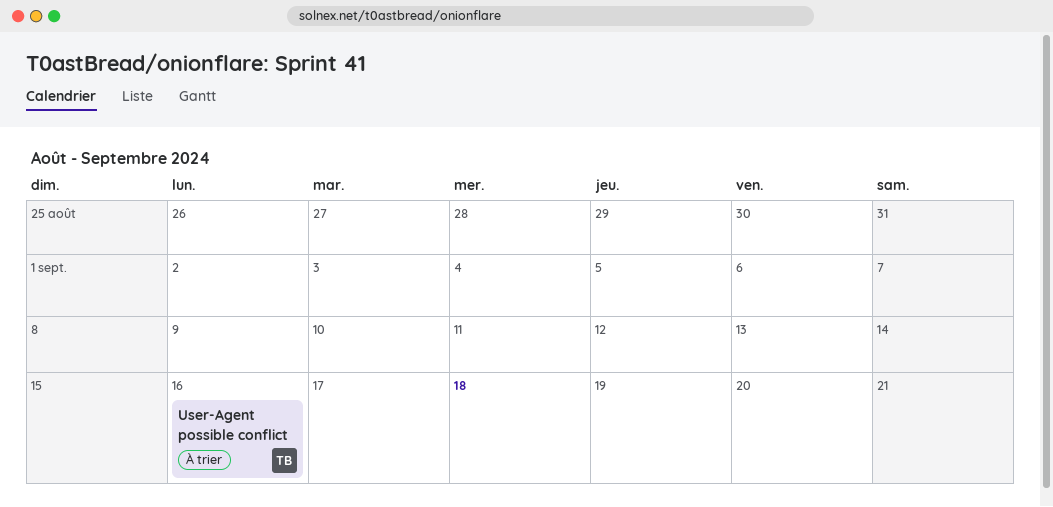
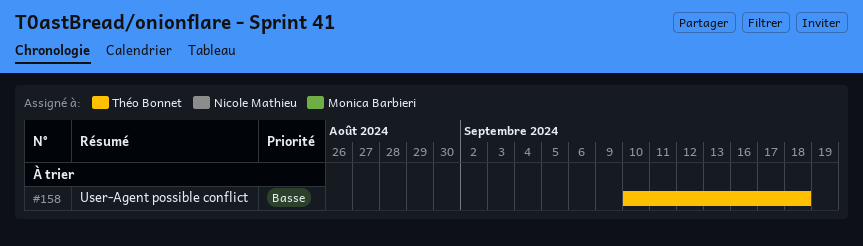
User-Agent possible conflict, due: Sep 16 -> Sep 18

